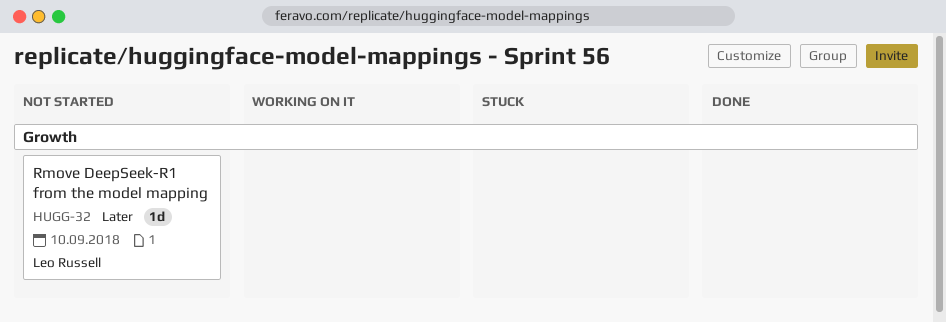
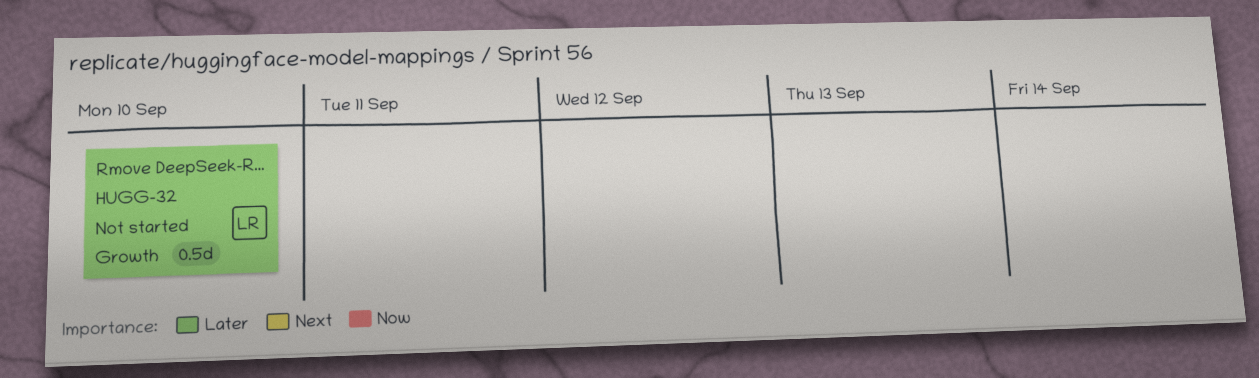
HUGG-32, estimate: 1d -> 0.5d

